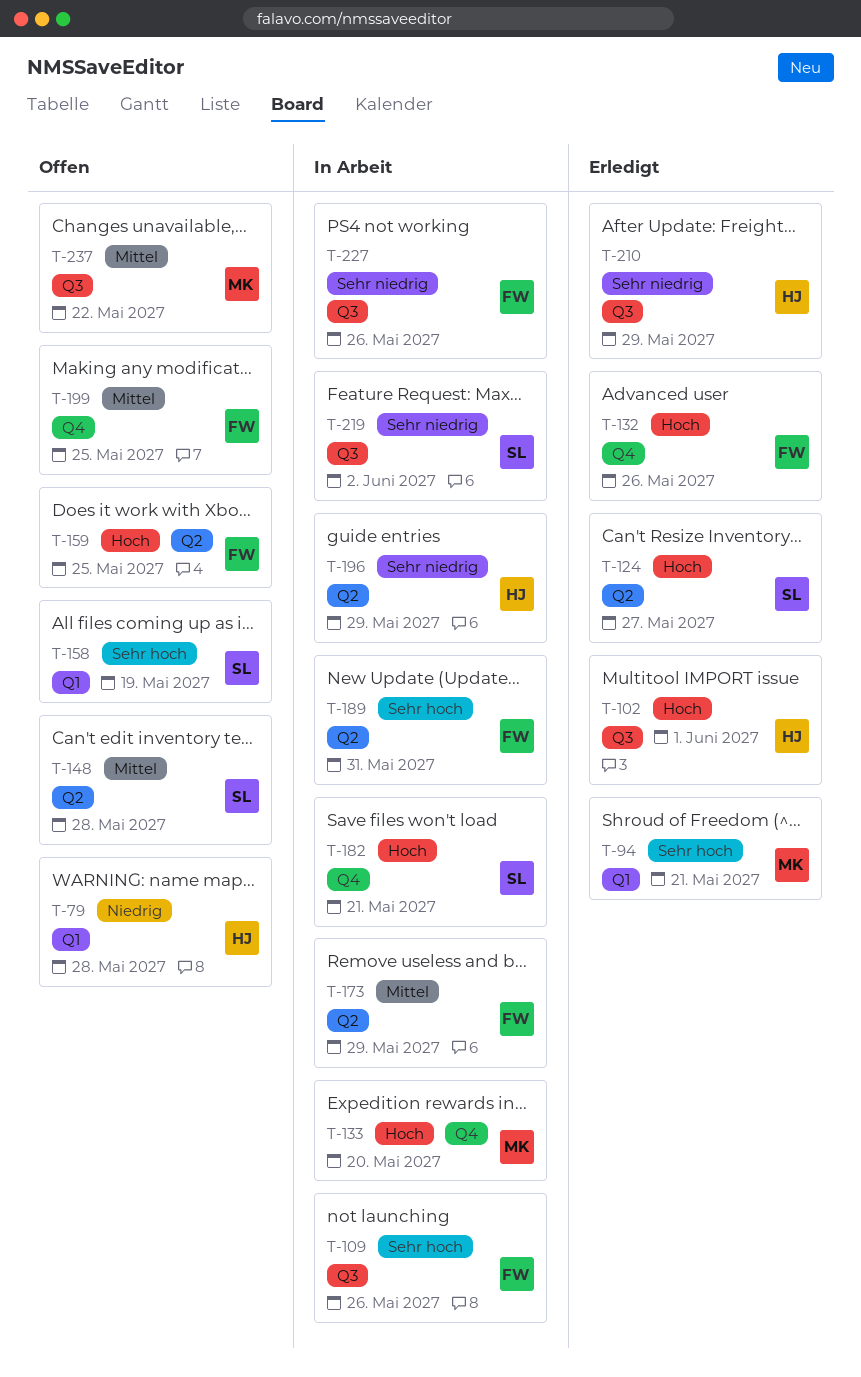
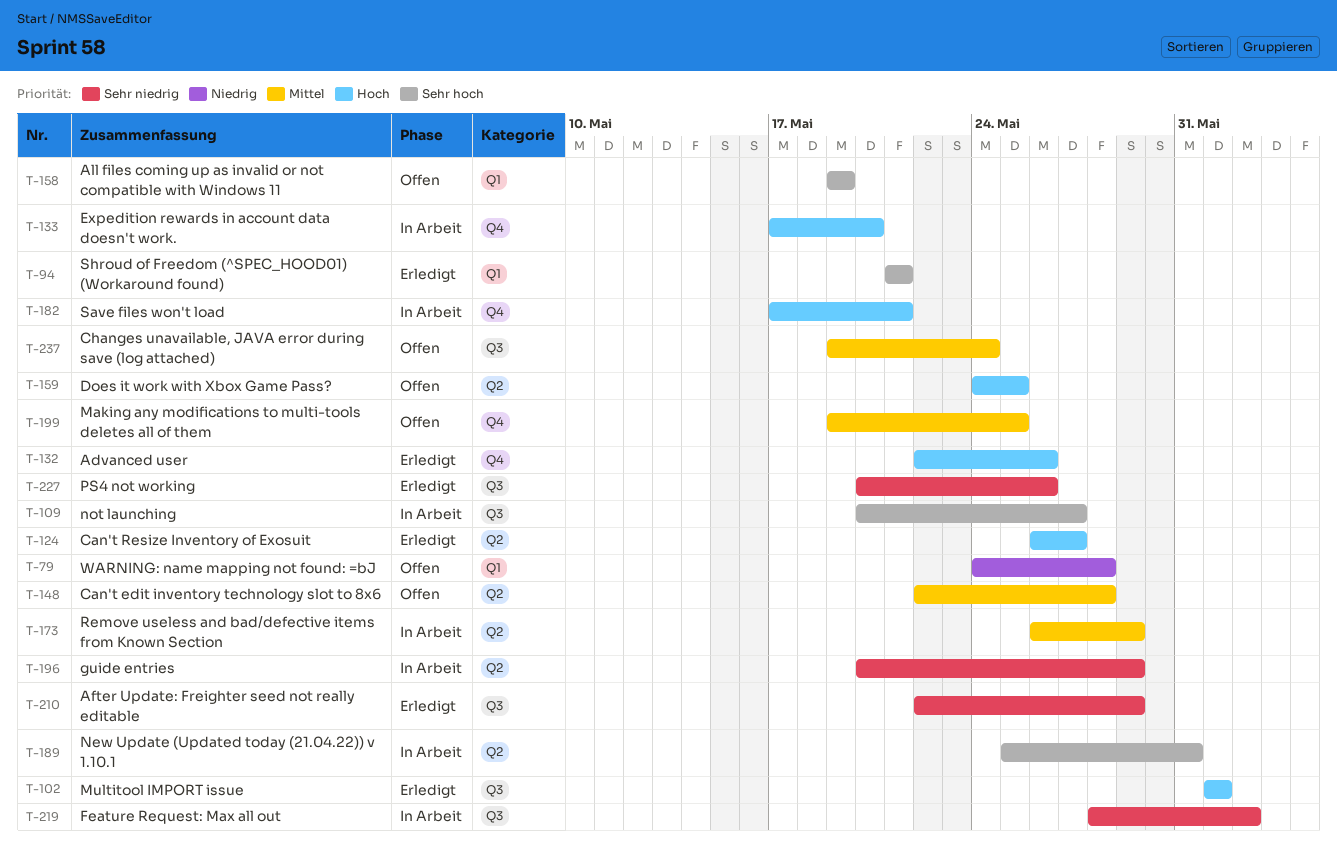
T-109, due: May 26 -> May 27
T-227, status: In Arbeit -> Erledigt
T-237, due: May 22 -> May 24

